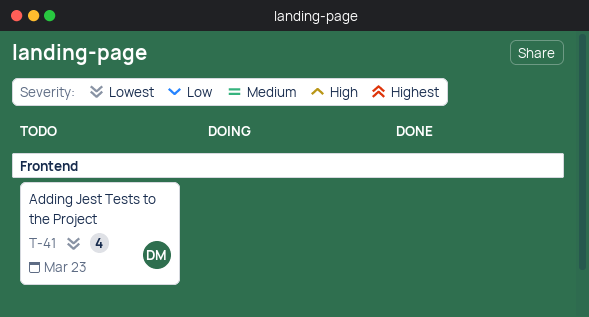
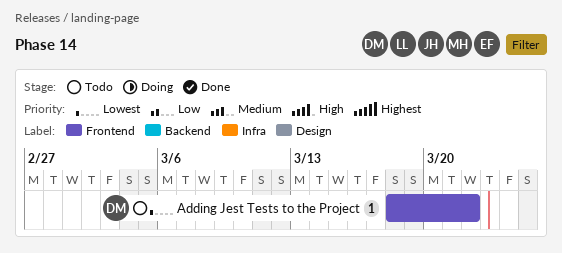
Adding Jest Tests to the Project, estimate: 4 -> 1
Adding Jest Tests to the Project, due: Mar 23 -> Mar 22

